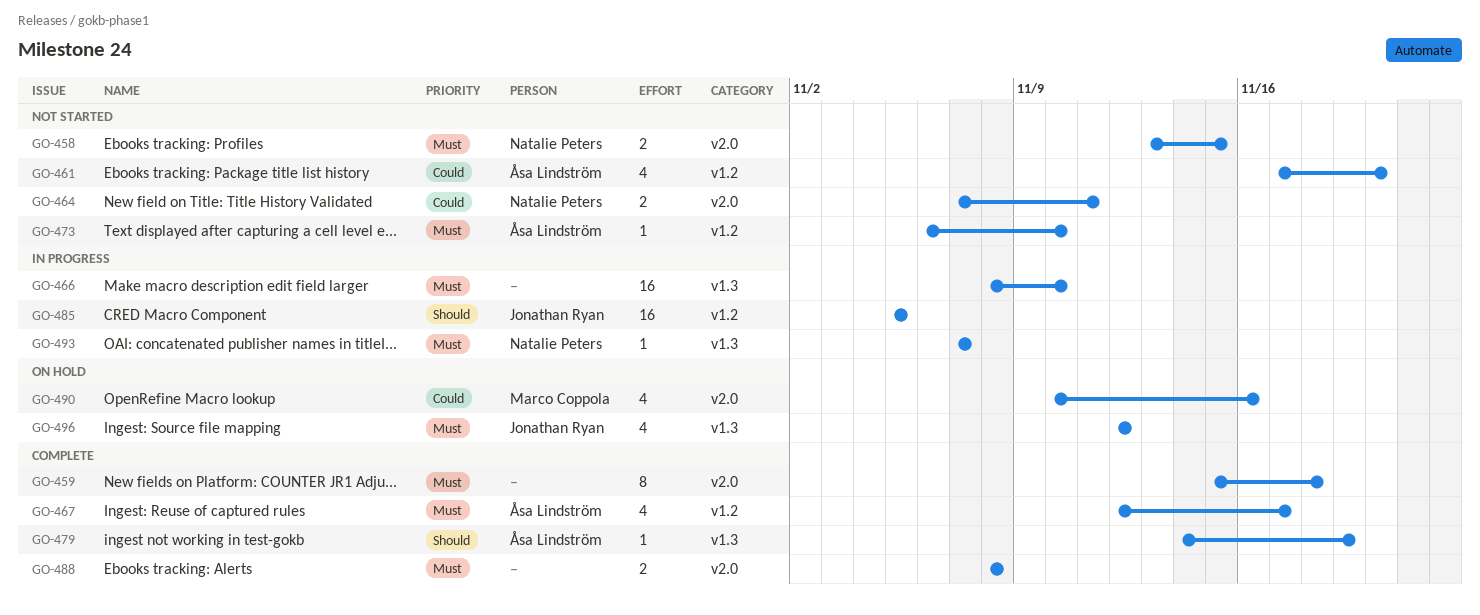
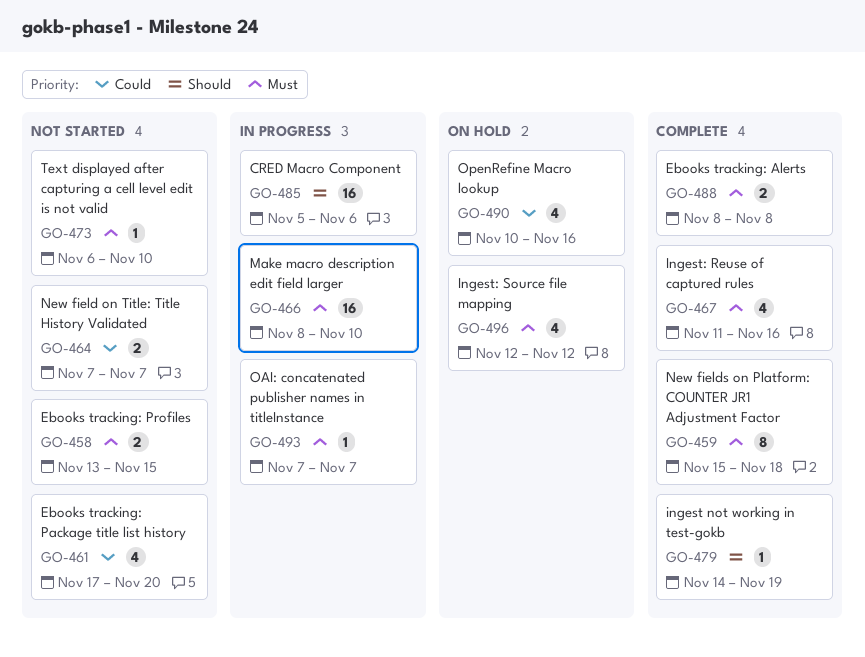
GO-464, due: Nov 11 -> Nov 7
GO-467, start: Nov 12 -> Nov 11
GO-467, due: Nov 17 -> Nov 16
GO-485, due: Nov 5 -> Nov 6

